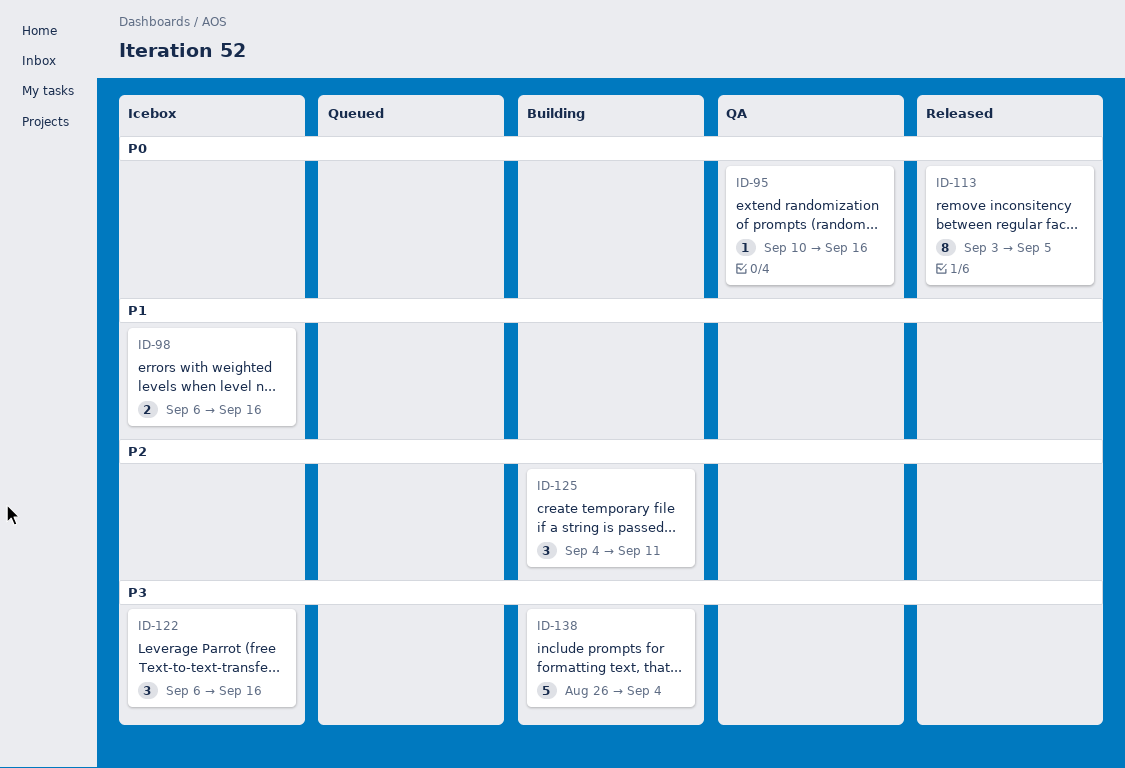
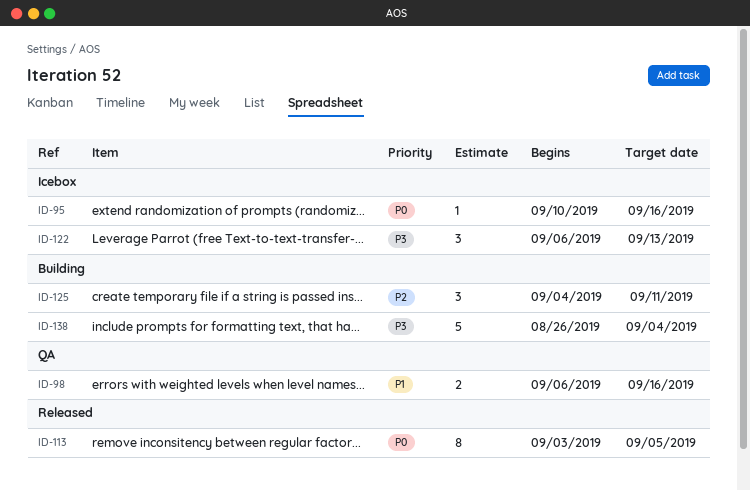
ID-95, status: QA -> Icebox
ID-98, status: Icebox -> QA
ID-122, due: Sep 16 -> Sep 13

